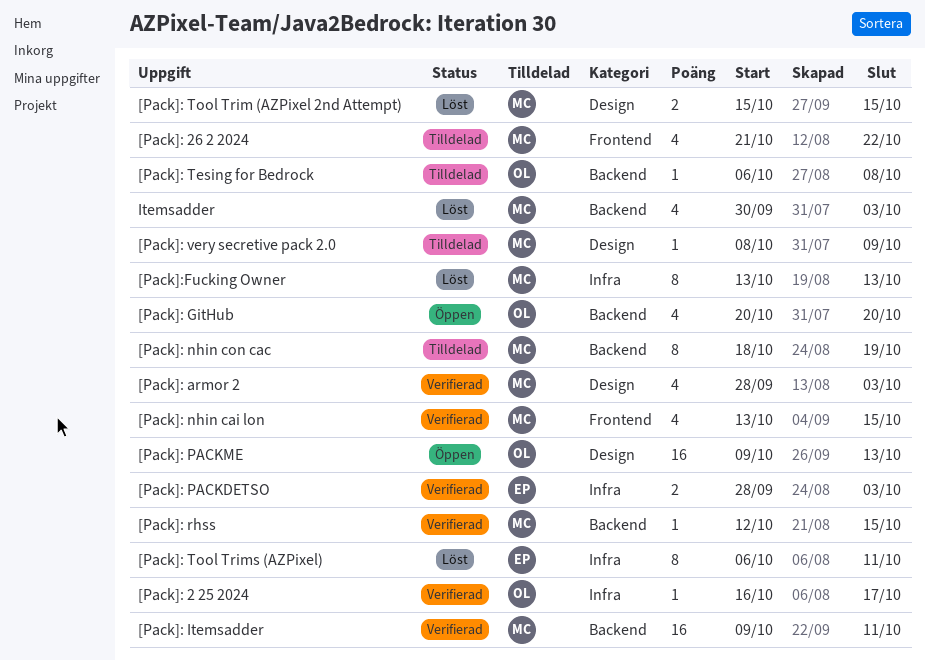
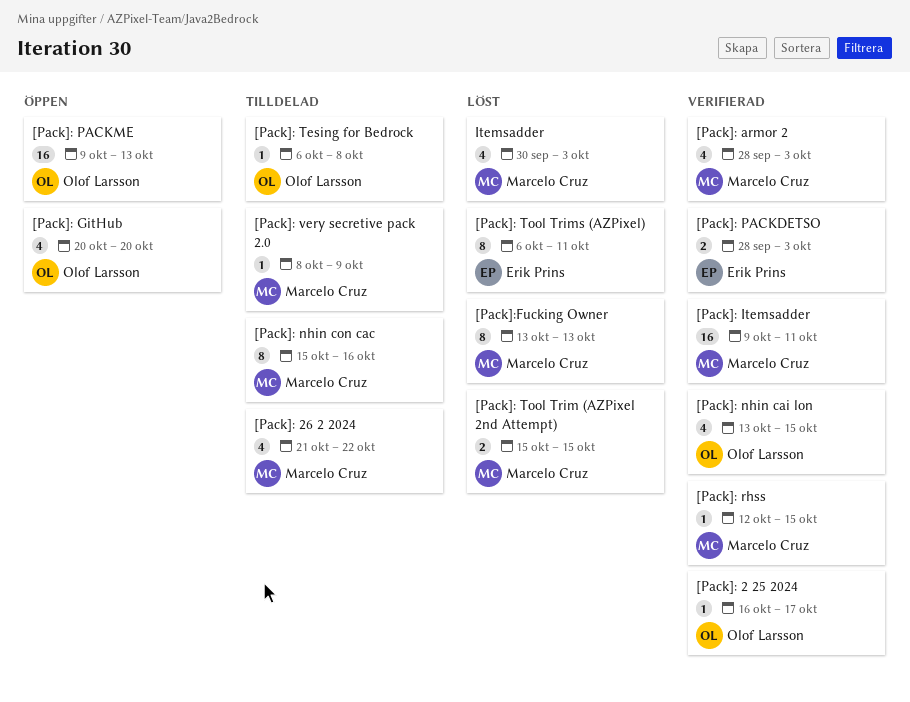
[Pack]: nhin cai lon, owner: Marcelo Cruz -> Olof Larsson
[Pack]: nhin con cac, start: Oct 18 -> Oct 15
[Pack]: nhin con cac, due: Oct 19 -> Oct 16

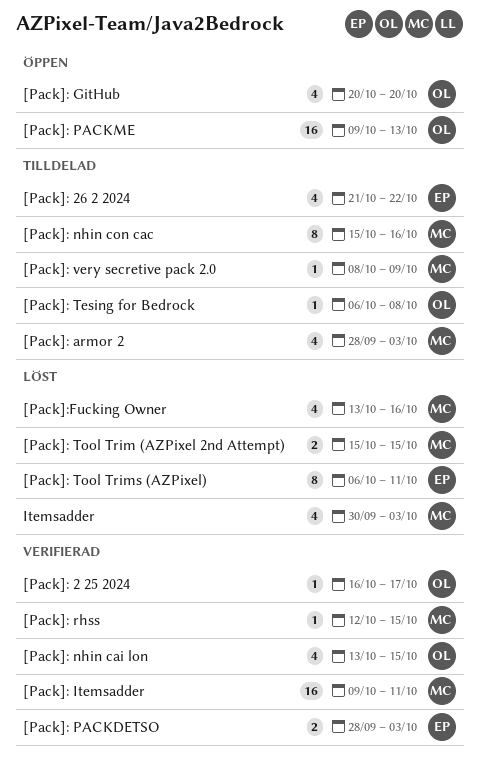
[Pack]: 26 2 2024, owner: Marcelo Cruz -> Erik Prins
[Pack]: armor 2, status: Verifierad -> Tilldelad
[Pack]:Fucking Owner, estimate: 8 -> 4
[Pack]:Fucking Owner, due: Oct 13 -> Oct 16

